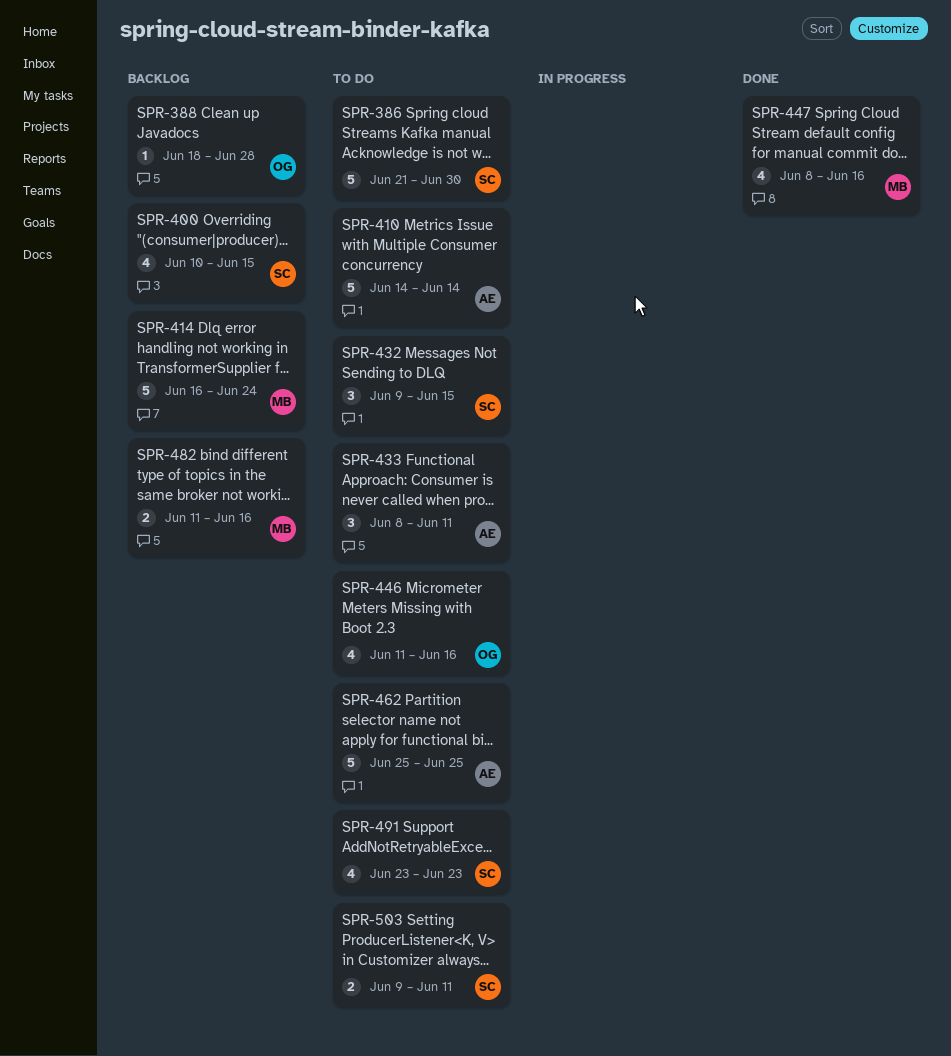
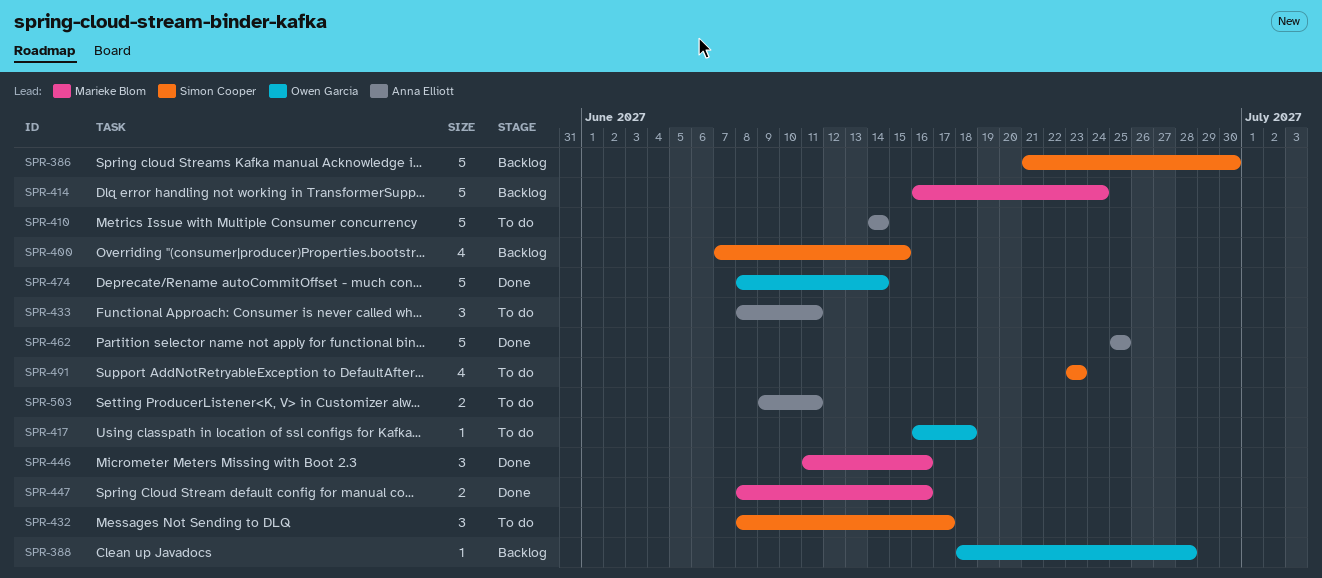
SPR-386, status: To do -> Backlog
SPR-400, start: Jun 10 -> Jun 7
SPR-417: none -> present
SPR-432, start: Jun 9 -> Jun 8
SPR-432, due: Jun 15 -> Jun 17
SPR-446, status: To do -> Done
SPR-446, owner: Owen Garcia -> Marieke Blom
SPR-446, estimate: 4 -> 3
SPR-447, estimate: 4 -> 2
SPR-462, status: To do -> Done
SPR-474: none -> present
SPR-482: present -> none
SPR-503, owner: Simon Cooper -> Anna Elliott

